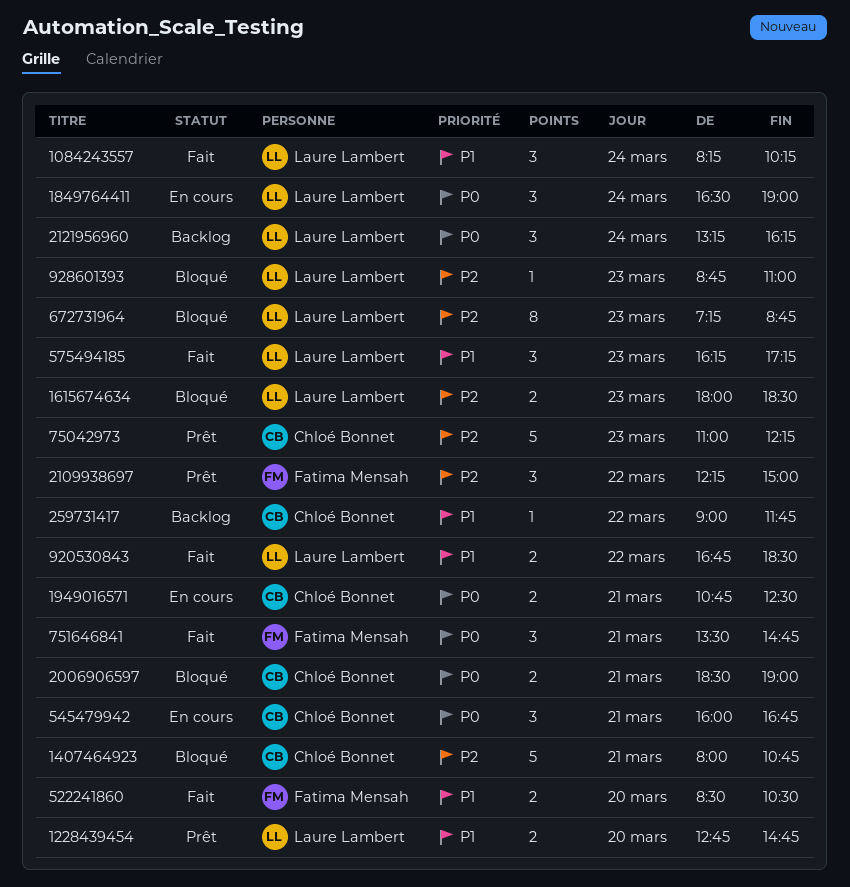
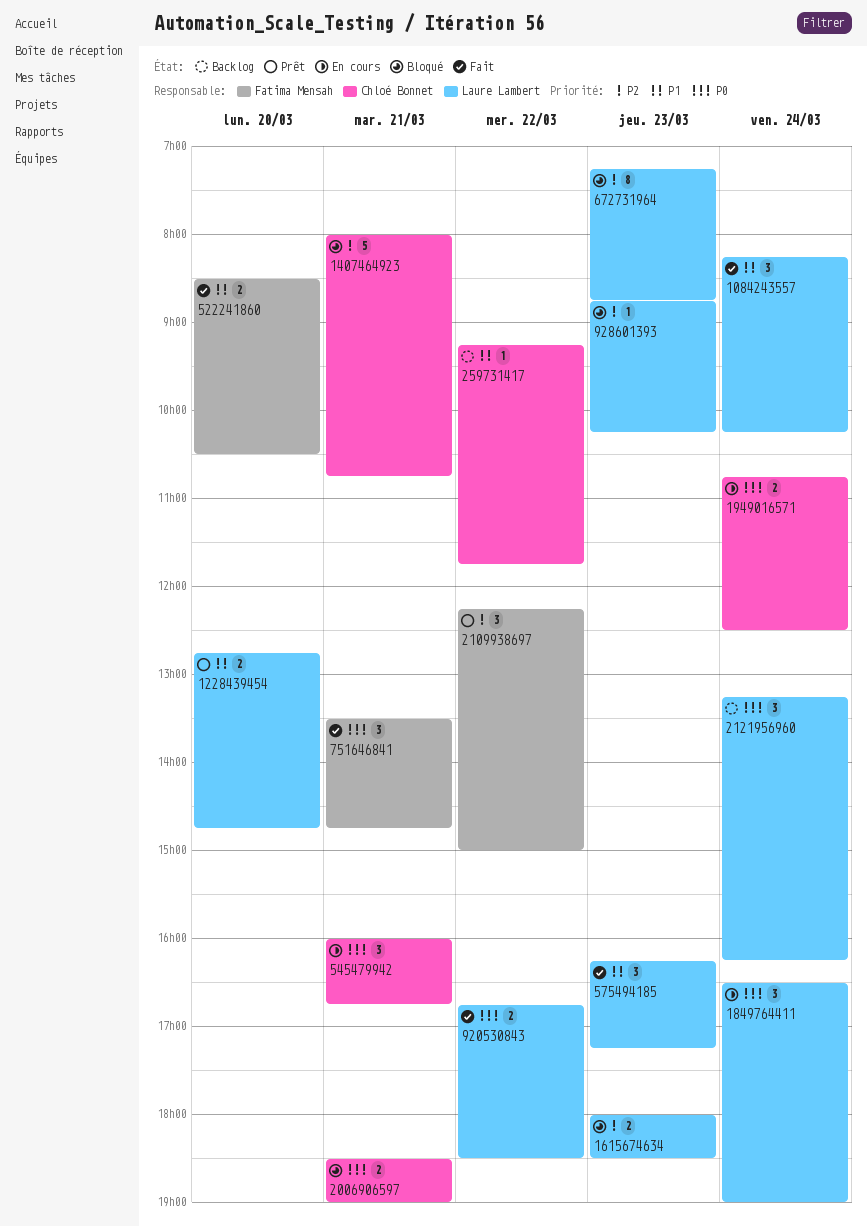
1949016571, day: Mar 21 -> Mar 24
259731417, begins: 09:00 -> 09:15
75042973: present -> none
920530843, priority: P1 -> P0
928601393, ends: 11:00 -> 10:15

